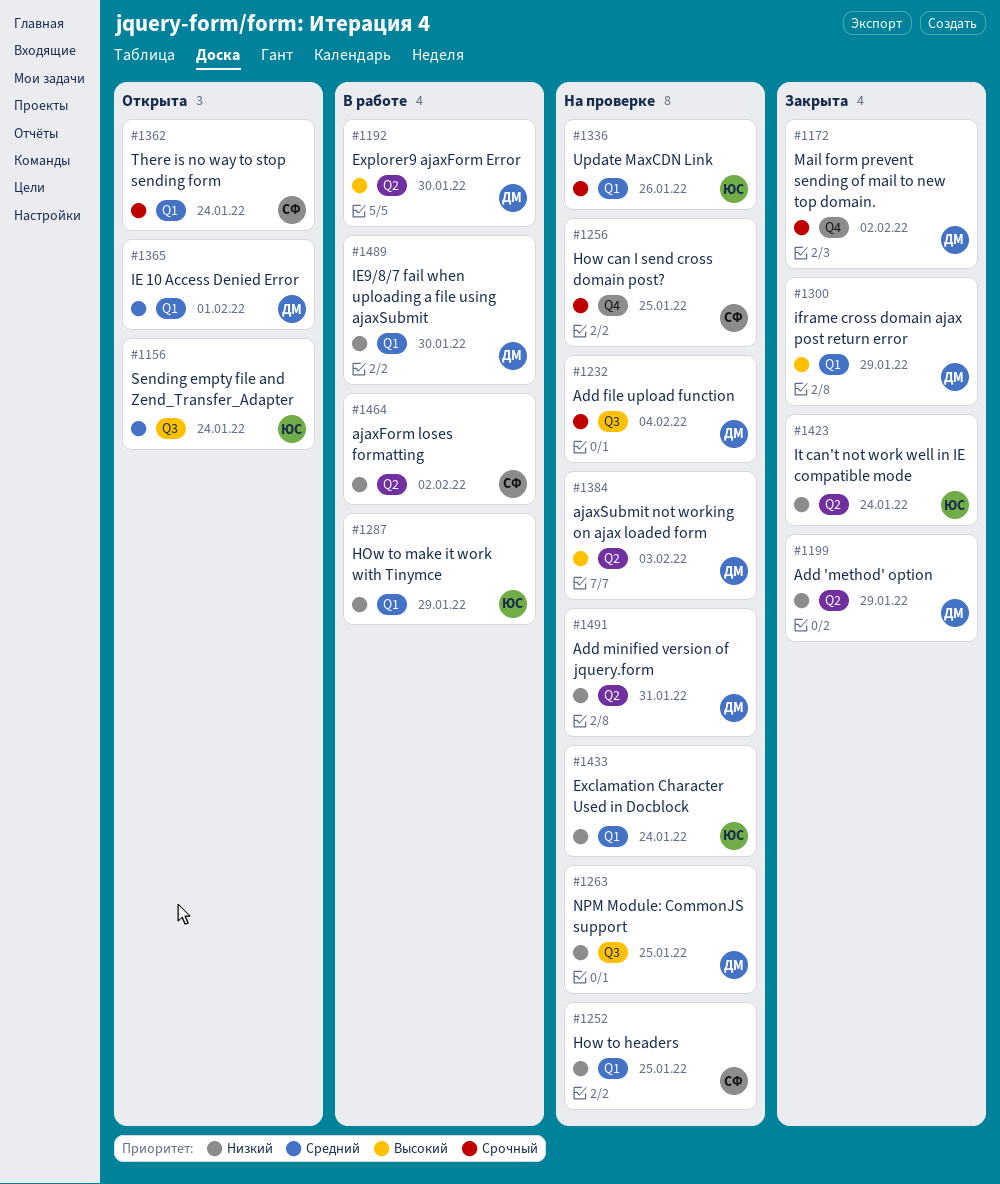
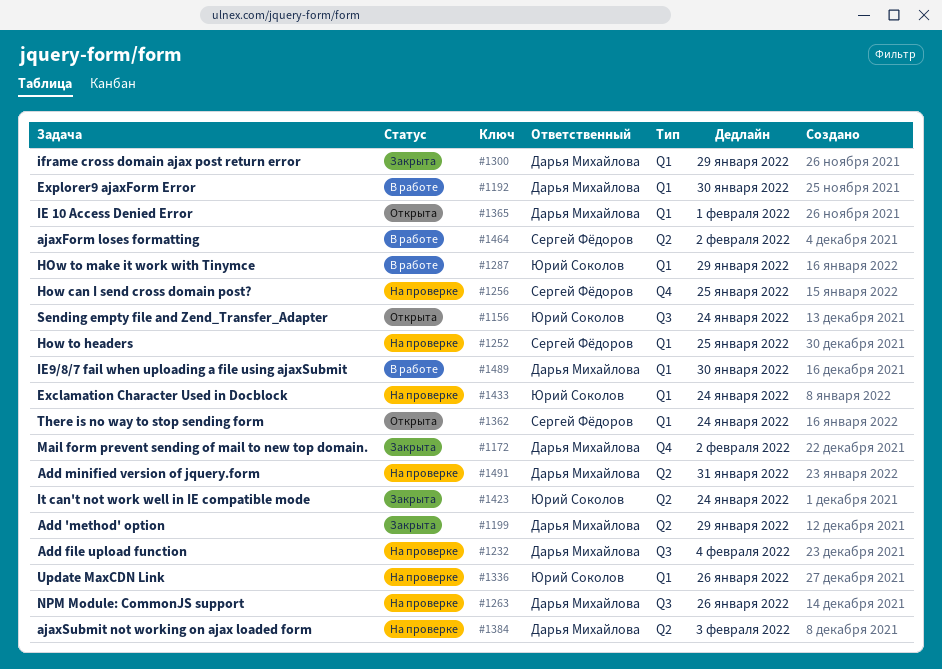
#1192, label: Q2 -> Q1
#1263, due: Jan 25 -> Jan 26

